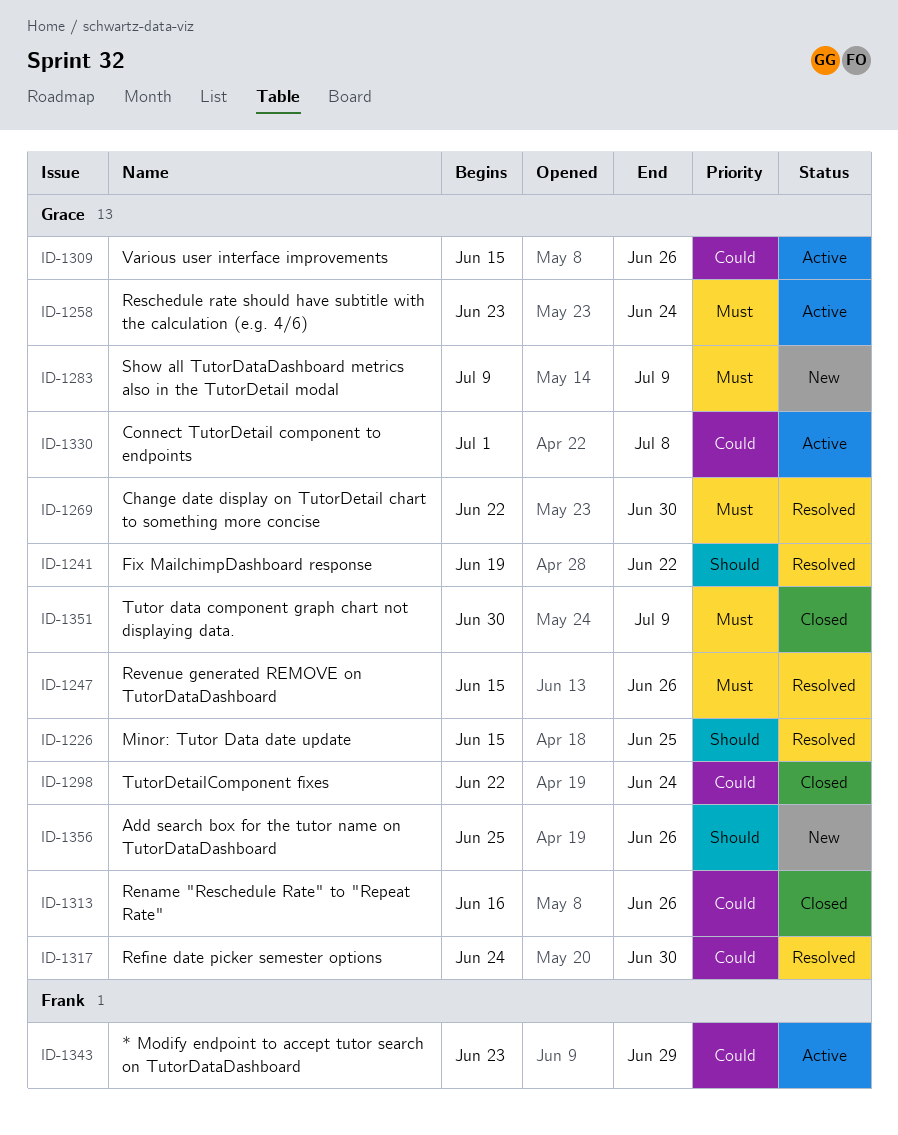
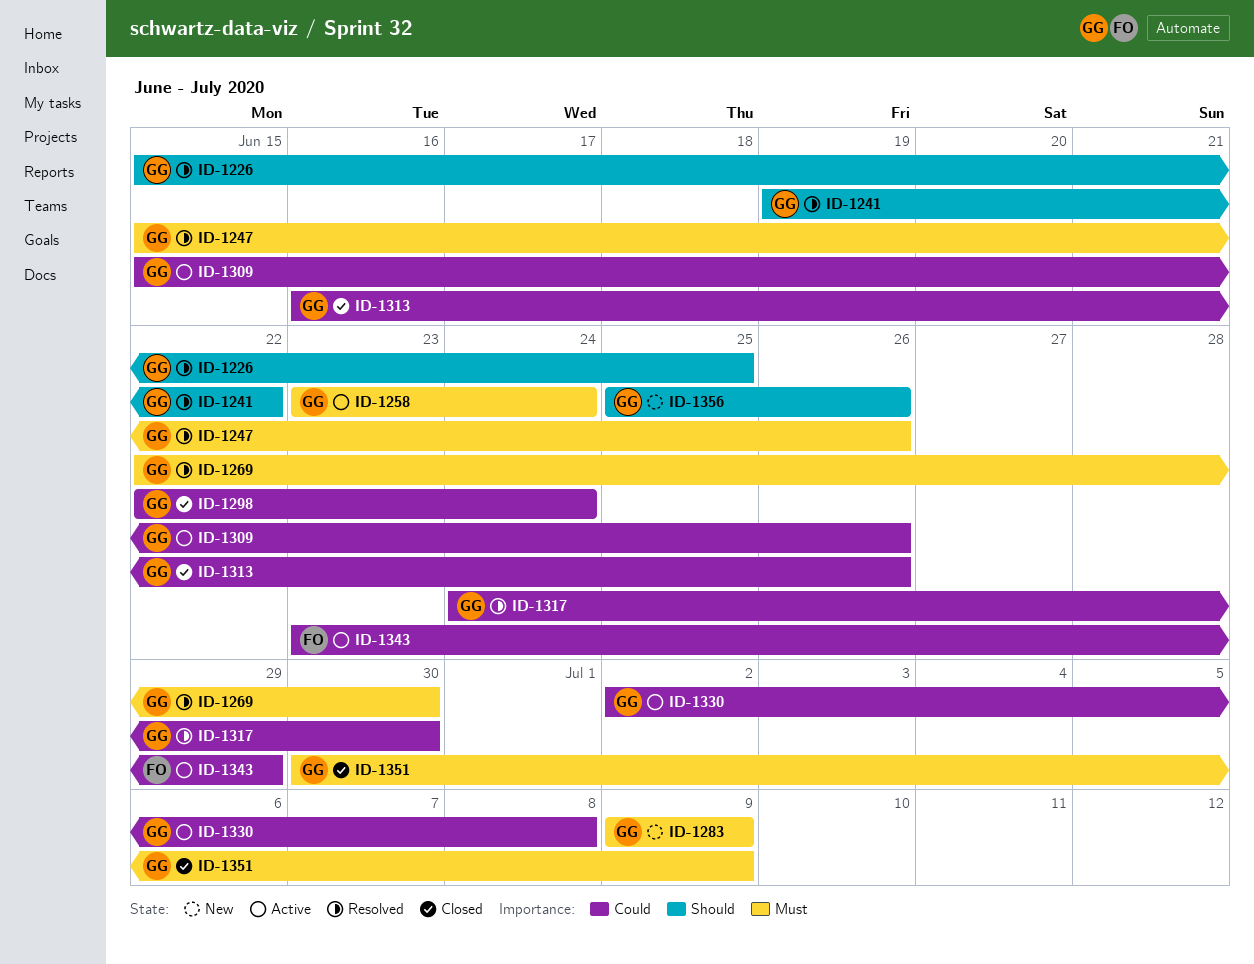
ID-1330, start: Jul 1 -> Jul 2

